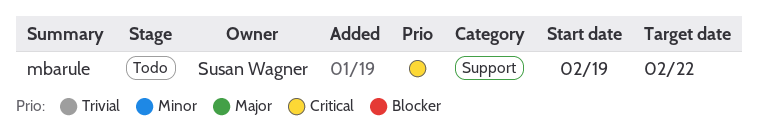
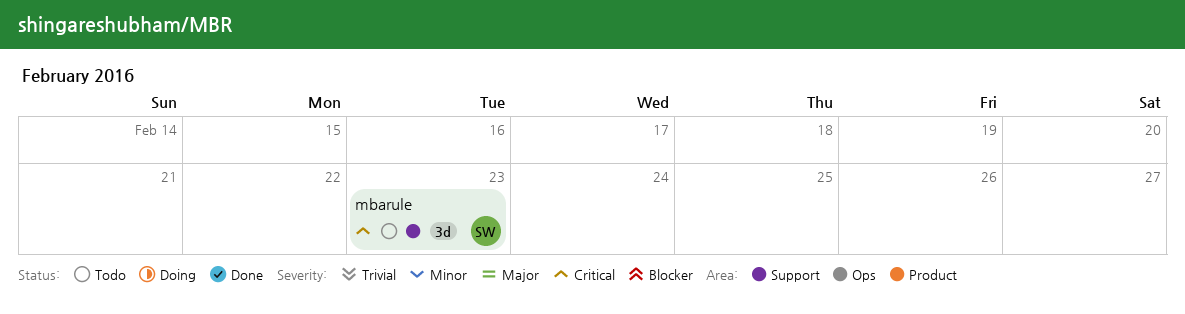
mbarule, due: Feb 22 -> Feb 23

